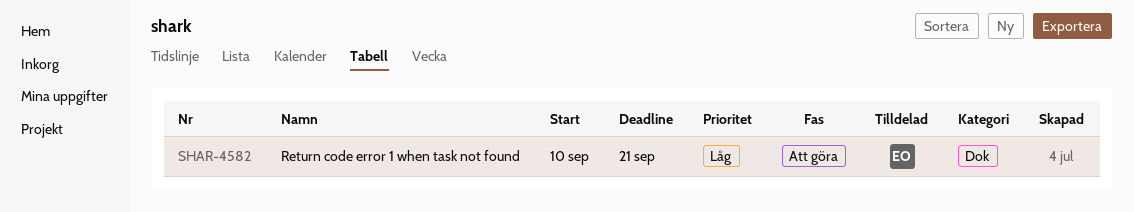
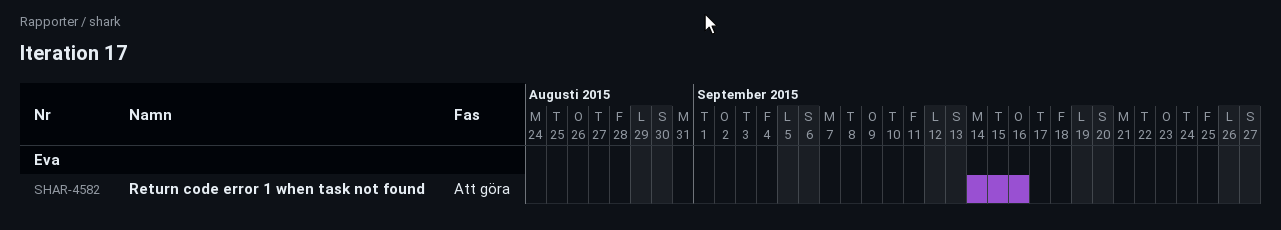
SHAR-4582, start: Sep 10 -> Sep 14
SHAR-4582, due: Sep 21 -> Sep 16

